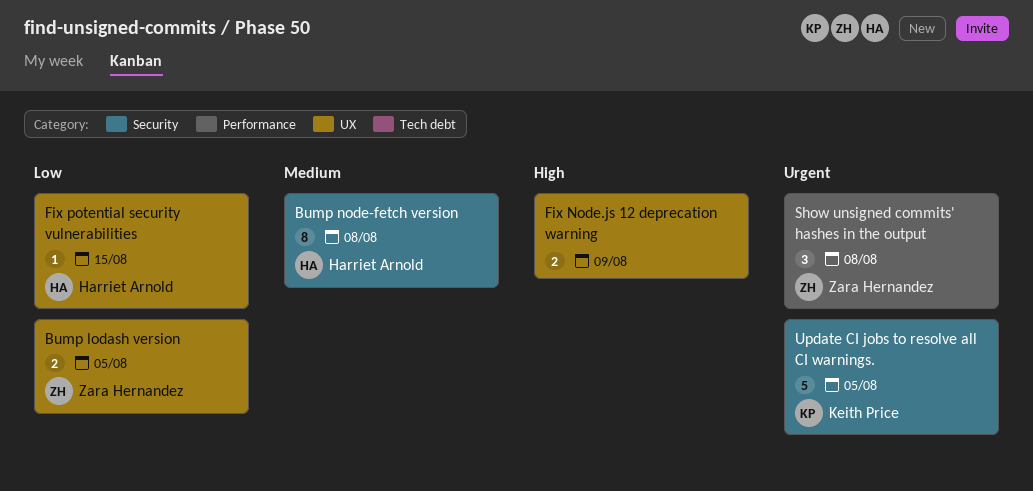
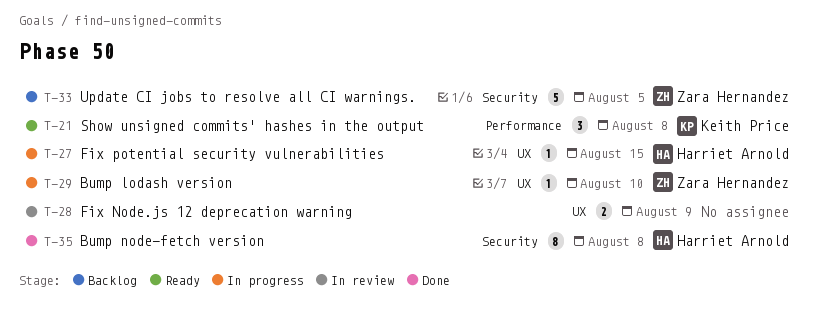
Bump lodash version, estimate: 2 -> 1
Bump lodash version, due: Aug 5 -> Aug 10
Show unsigned commits' hashes in the output, owner: Zara Hernandez -> Keith Price
Update CI jobs to resolve all CI warnings., owner: Keith Price -> Zara Hernandez

